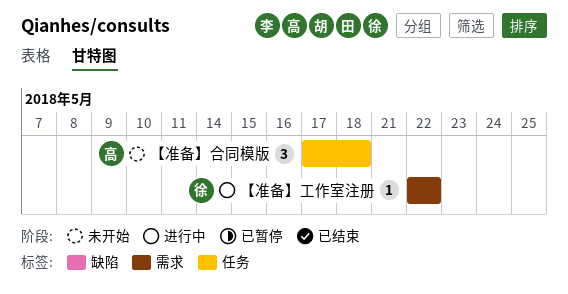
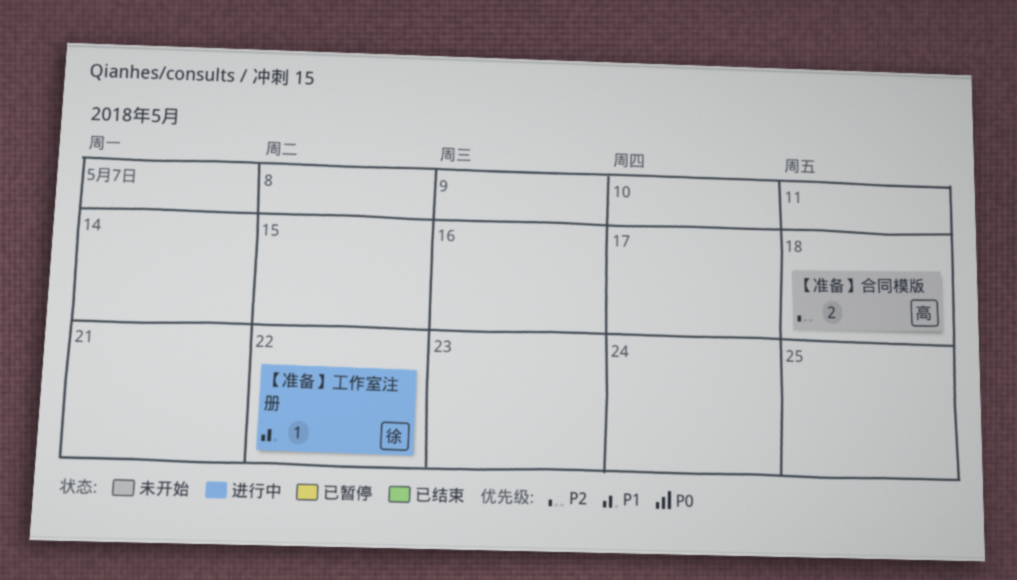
【准备】合同模版, estimate: 3 -> 2

